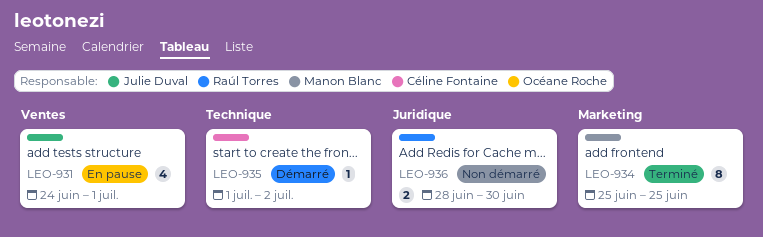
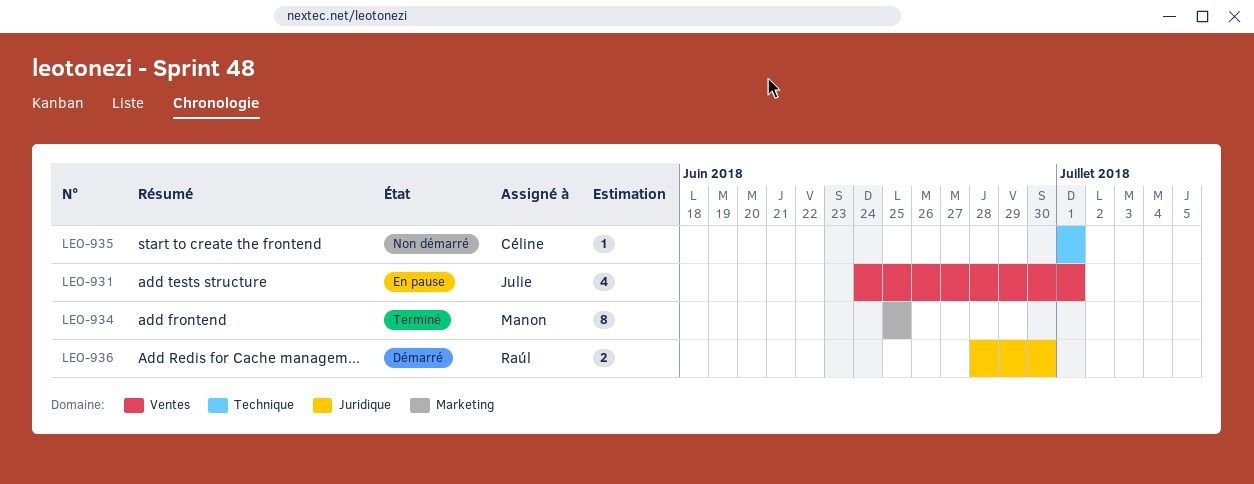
LEO-935, status: Démarré -> Non démarré
LEO-935, due: Jul 2 -> Jul 1
LEO-936, status: Non démarré -> Démarré

